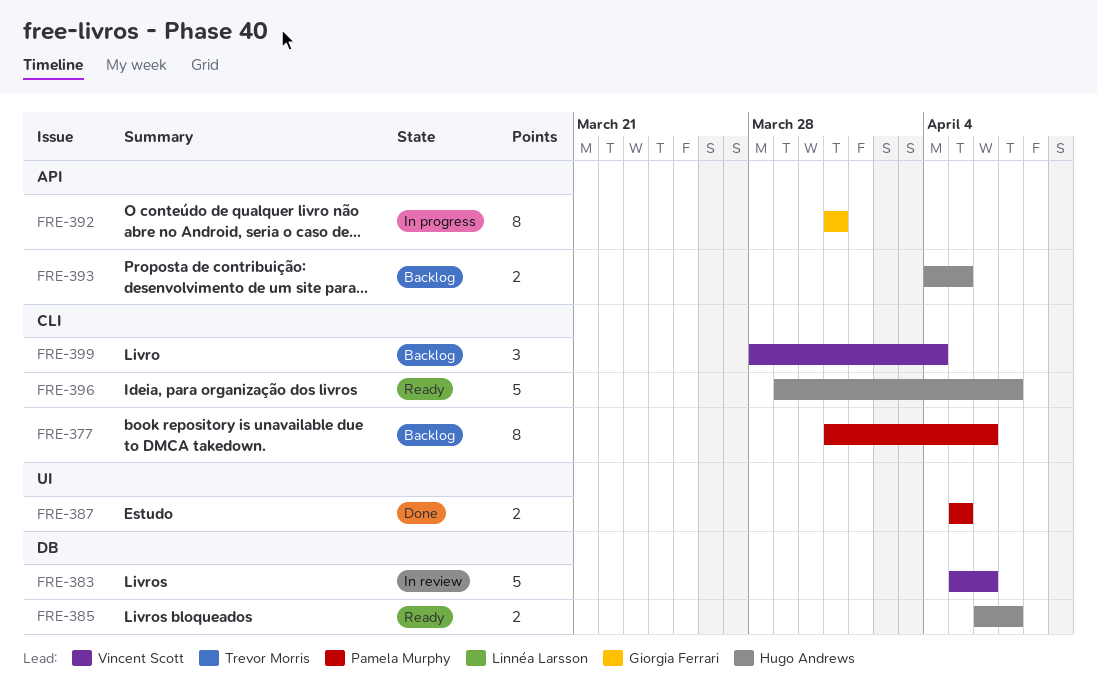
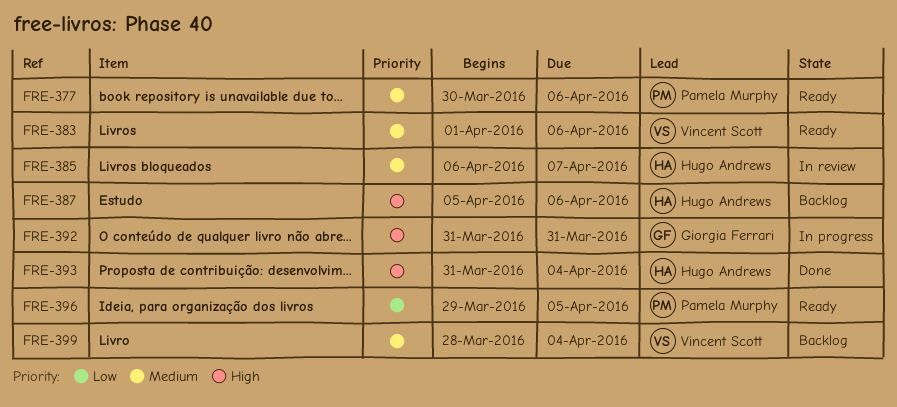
FRE-377, status: Backlog -> Ready
FRE-377, start: Mar 31 -> Mar 30
FRE-383, status: In review -> Ready
FRE-383, start: Apr 5 -> Apr 1
FRE-385, status: Ready -> In review
FRE-387, status: Done -> Backlog
FRE-387, owner: Pamela Murphy -> Hugo Andrews
FRE-387, due: Apr 5 -> Apr 6
FRE-393, status: Backlog -> Done
FRE-393, start: Apr 4 -> Mar 31
FRE-393, due: Apr 5 -> Apr 4
FRE-396, owner: Hugo Andrews -> Pamela Murphy
FRE-396, due: Apr 7 -> Apr 5

